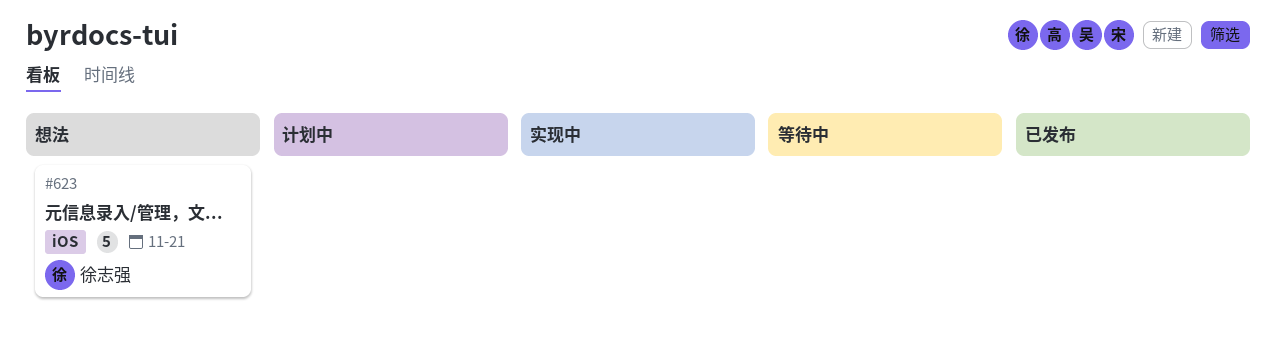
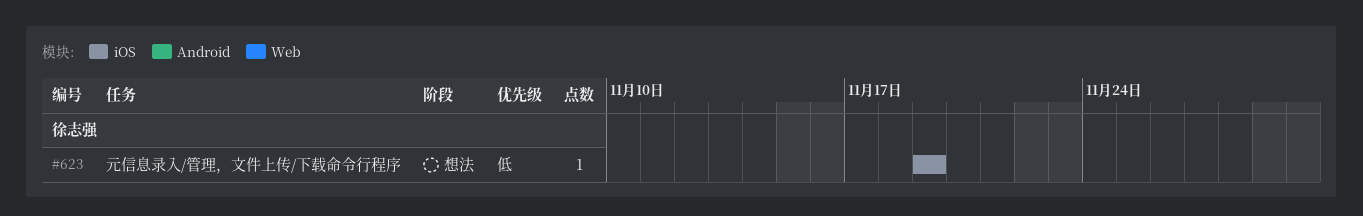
#623, estimate: 5 -> 1
#623, due: Nov 21 -> Nov 19

